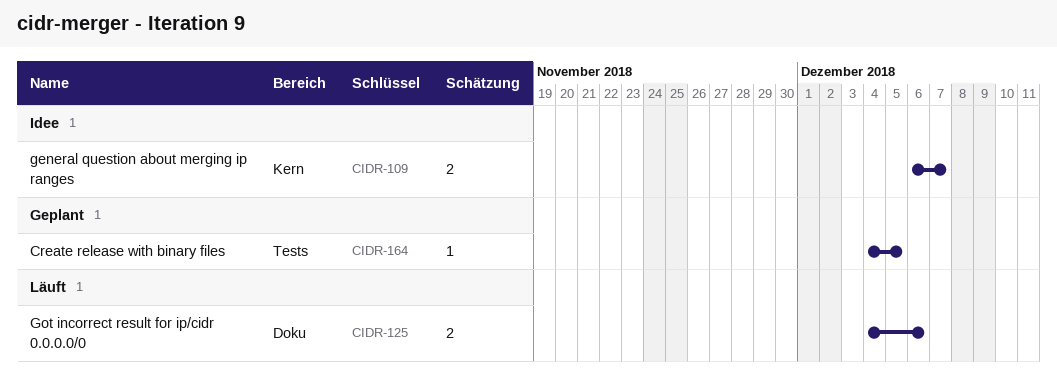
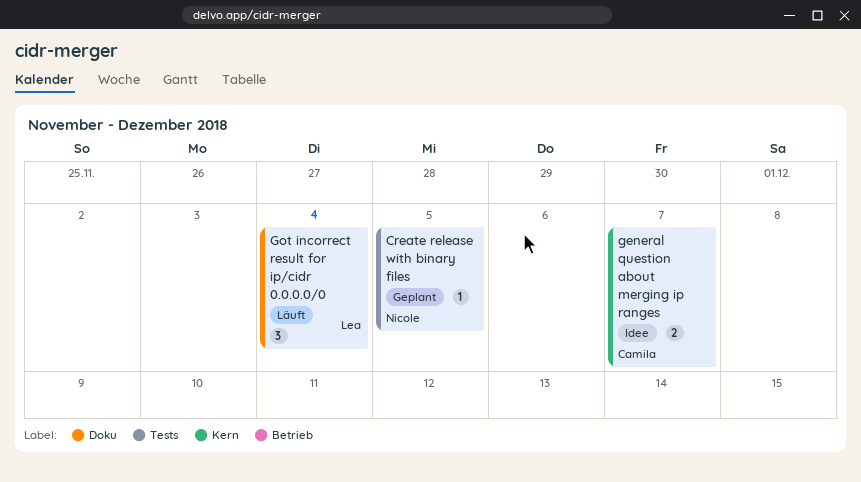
Got incorrect result for ip/cidr 0.0.0.0/0, estimate: 2 -> 3
Got incorrect result for ip/cidr 0.0.0.0/0, due: Dec 6 -> Dec 4

